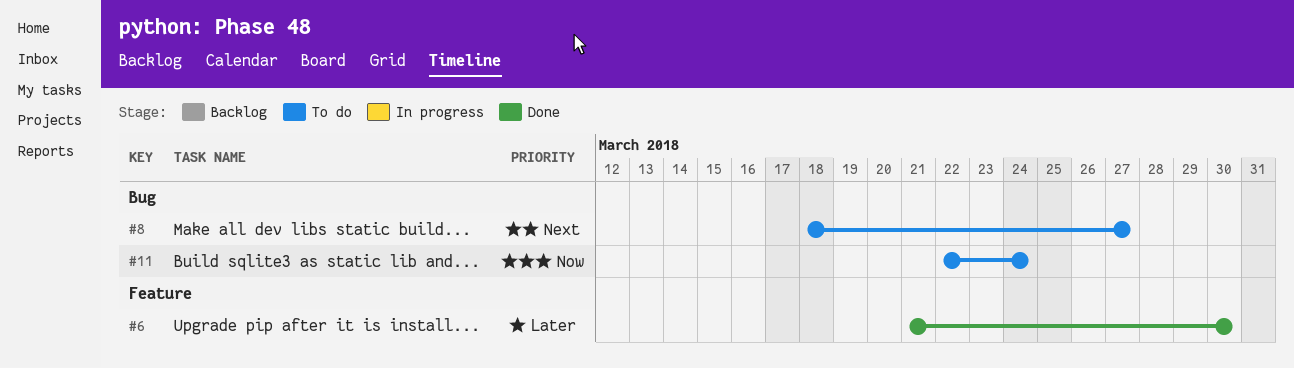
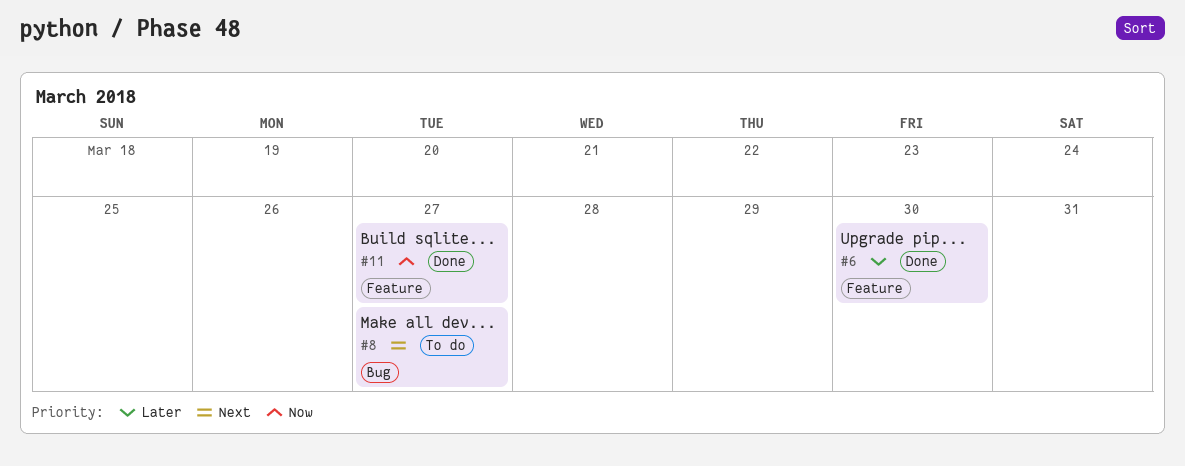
#11, status: To do -> Done
#11, label: Bug -> Feature
#11, due: Mar 24 -> Mar 27

